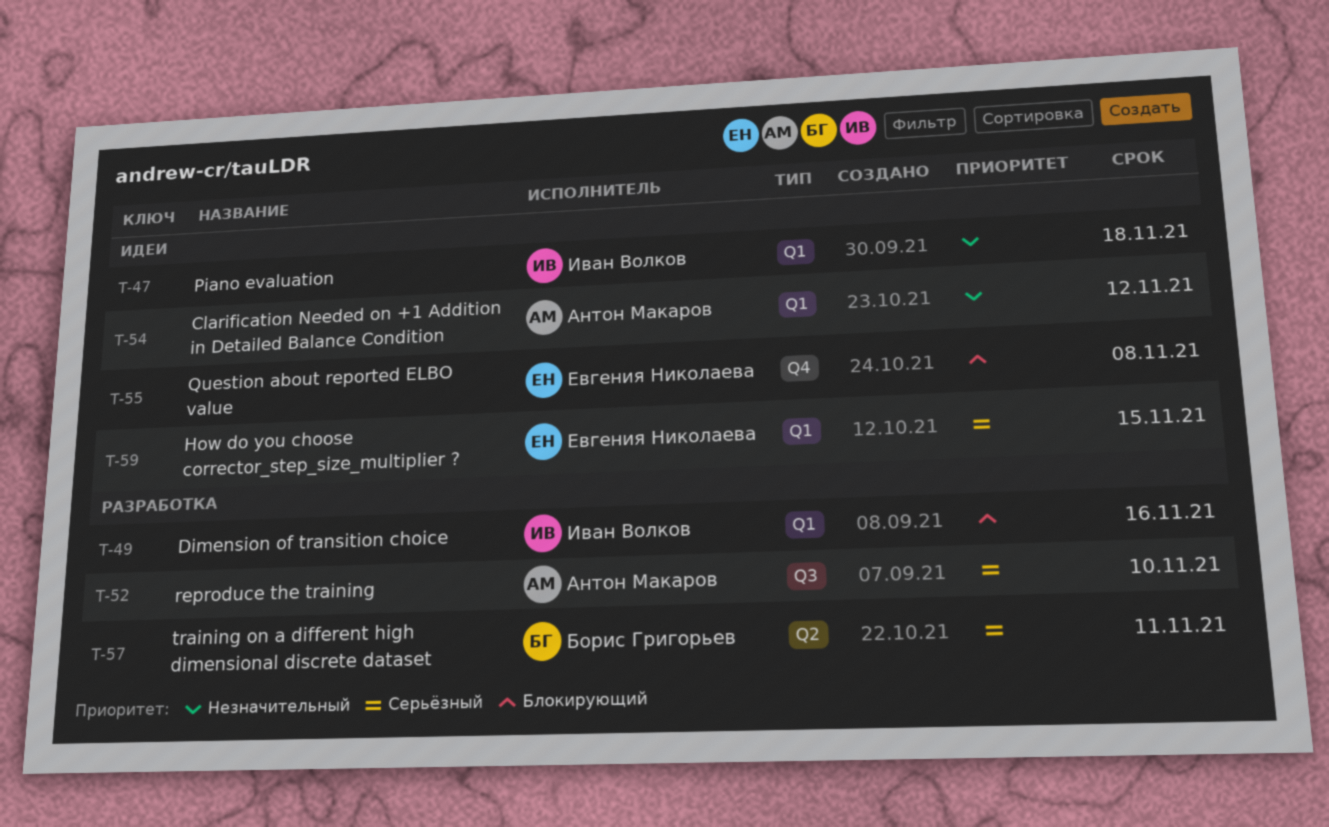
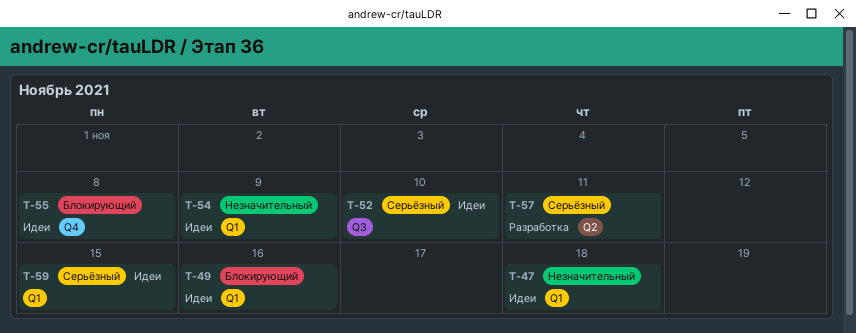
T-49, status: Разработка -> Идеи
T-52, status: Разработка -> Идеи
T-54, due: Nov 12 -> Nov 9

